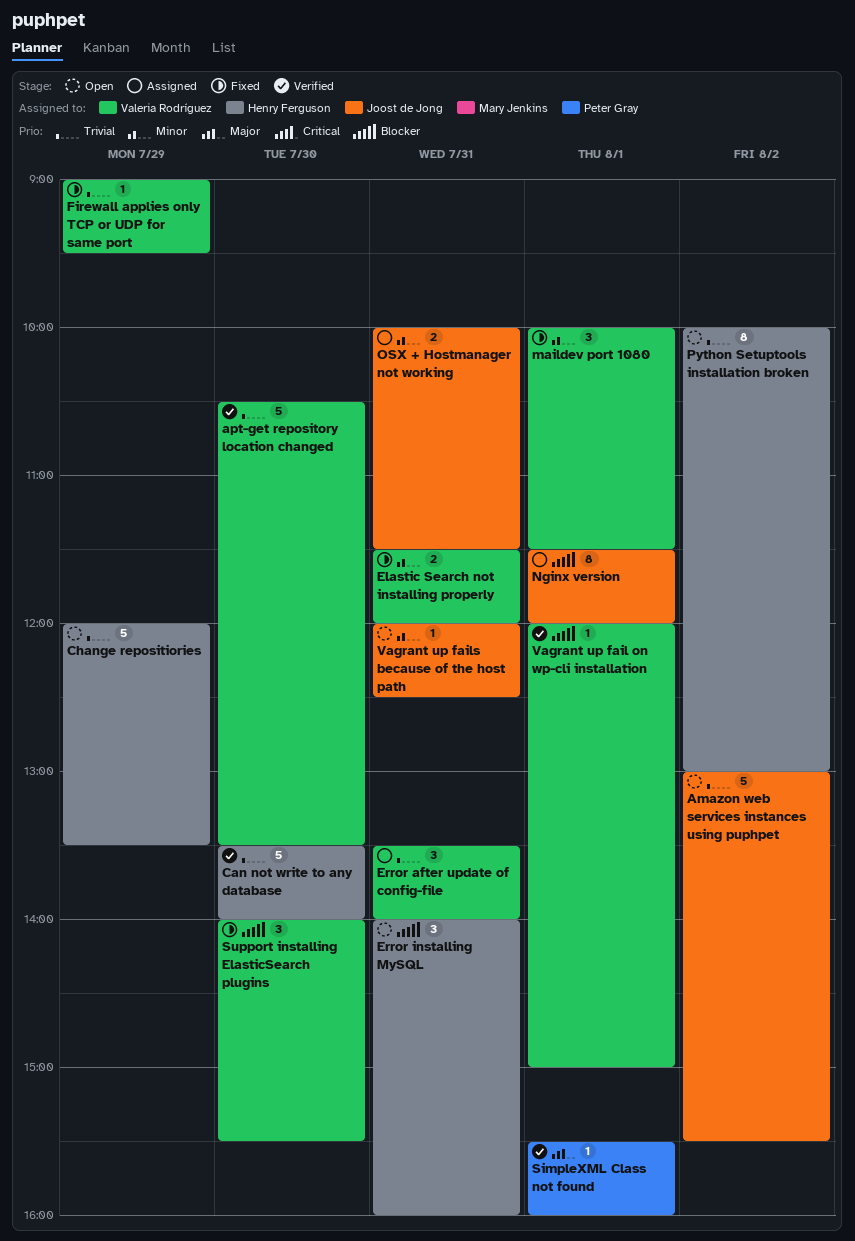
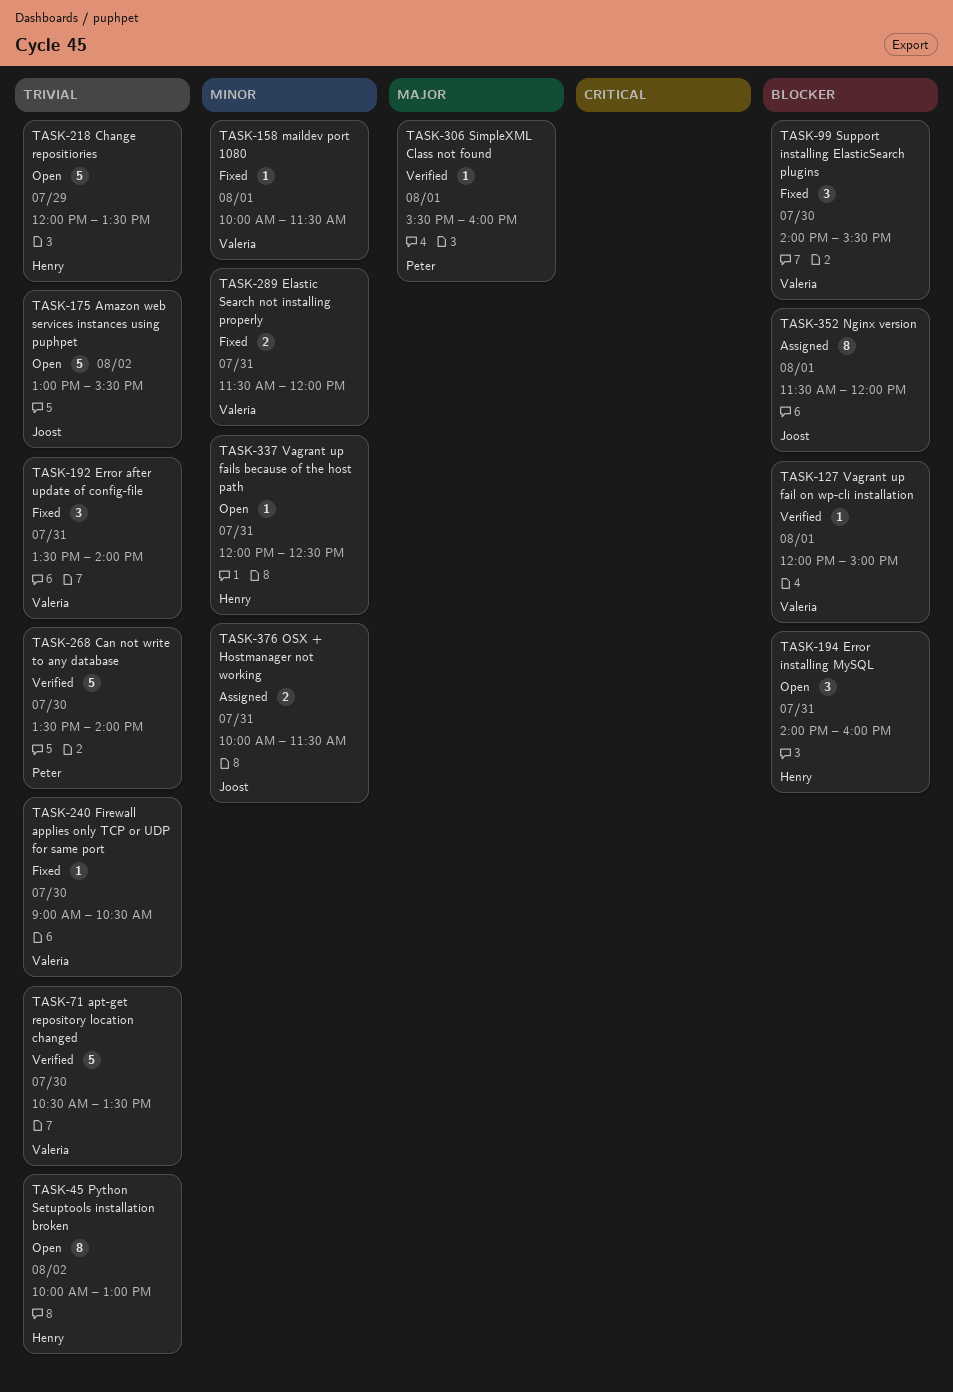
Can not write to any database, owner: Henry Ferguson -> Peter Gray
Error after update of config-file, status: Assigned -> Fixed
Firewall applies only TCP or UDP for same port, day: Jul 29 -> Jul 30
Firewall applies only TCP or UDP for same port, ends: 09:30 -> 10:30
maildev port 1080, estimate: 3 -> 1
Vagrant up fails because of the host path, owner: Joost de Jong -> Henry Ferguson

